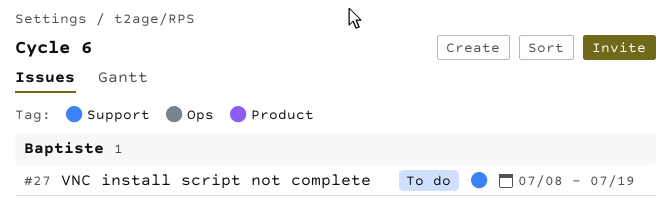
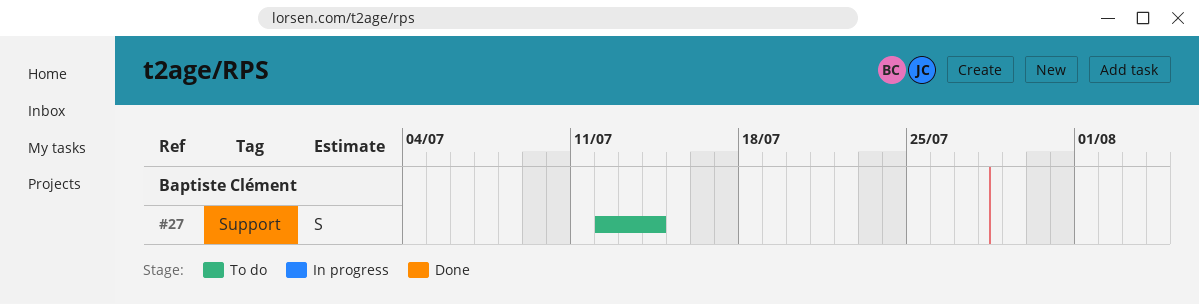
#27, start: Jul 8 -> Jul 12
#27, due: Jul 19 -> Jul 14

